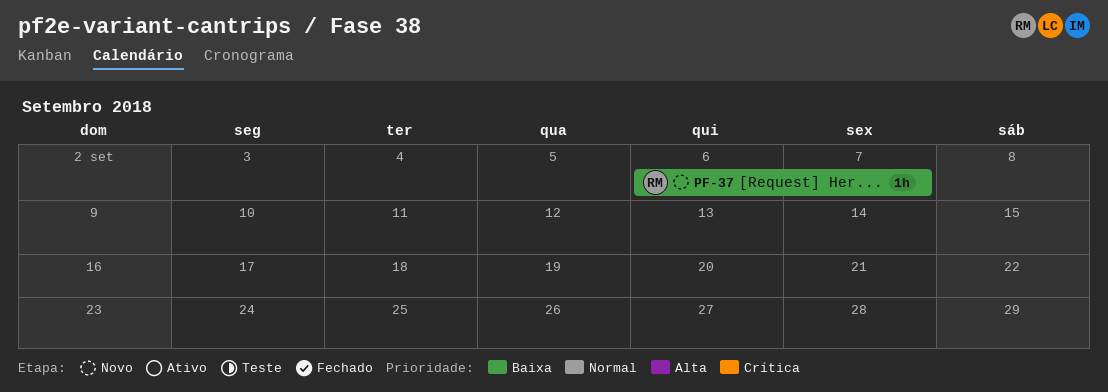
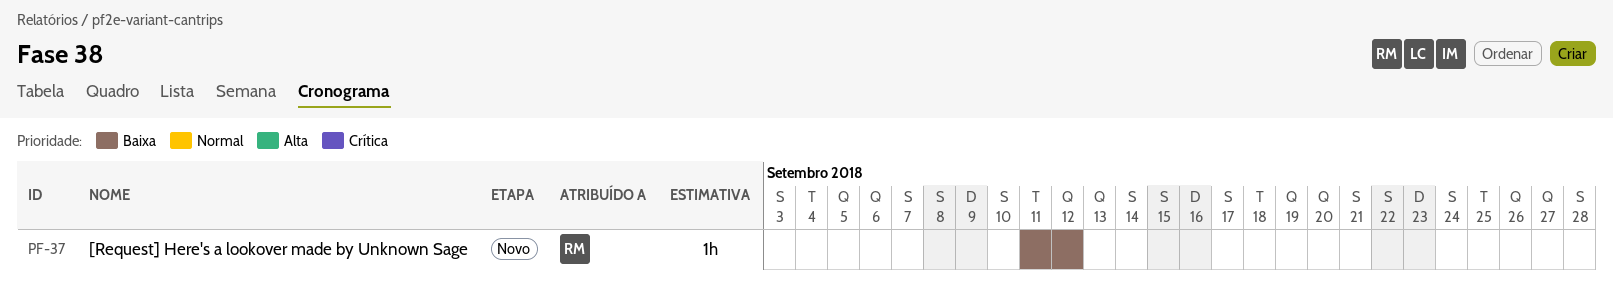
PF-37, start: Sep 6 -> Sep 11
PF-37, due: Sep 7 -> Sep 12

